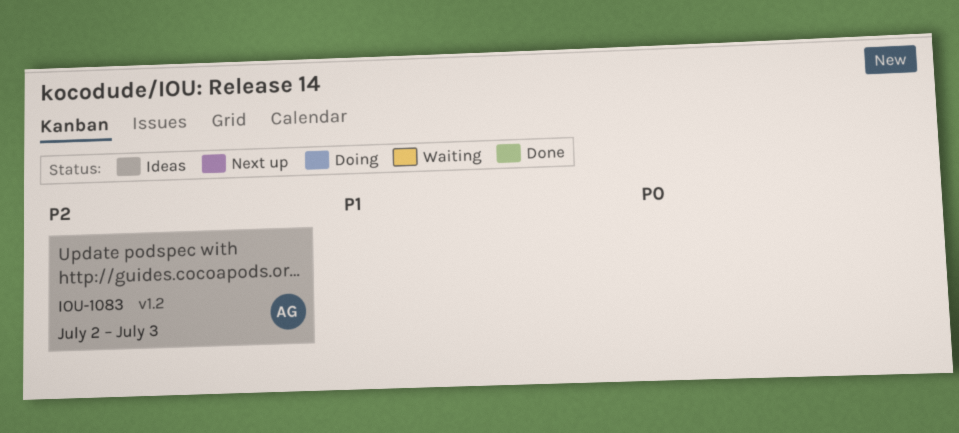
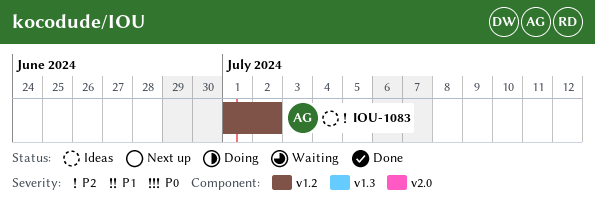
IOU-1083, start: Jul 2 -> Jul 1
IOU-1083, due: Jul 3 -> Jul 2

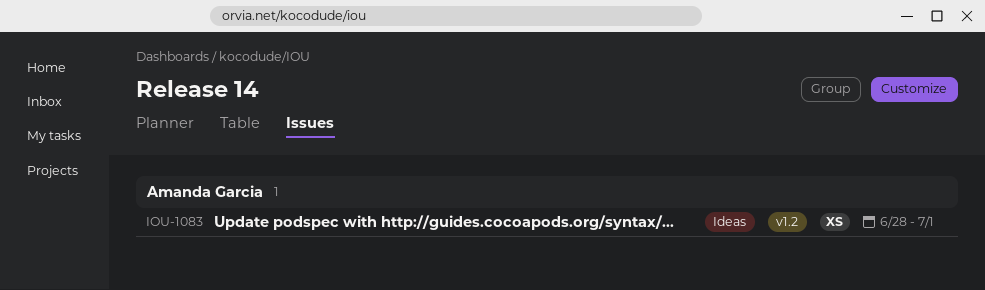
IOU-1083, start: Jul 1 -> Jun 28
IOU-1083, due: Jul 2 -> Jul 1

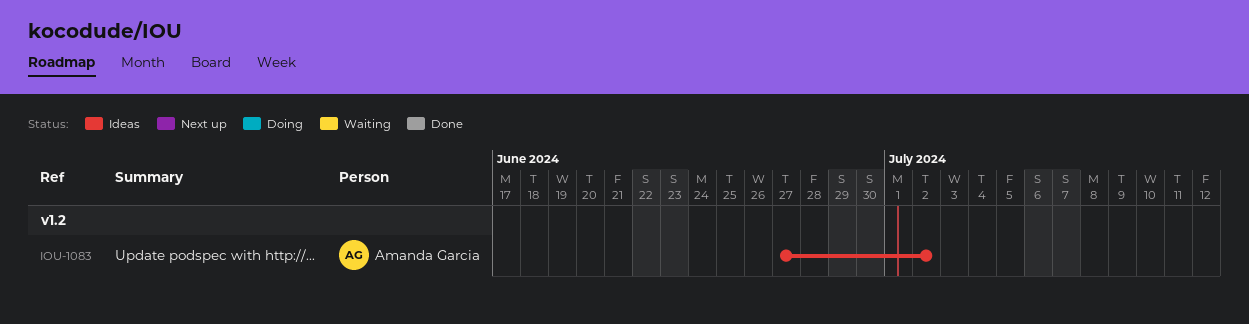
IOU-1083, start: Jun 28 -> Jun 27
IOU-1083, due: Jul 1 -> Jul 2

